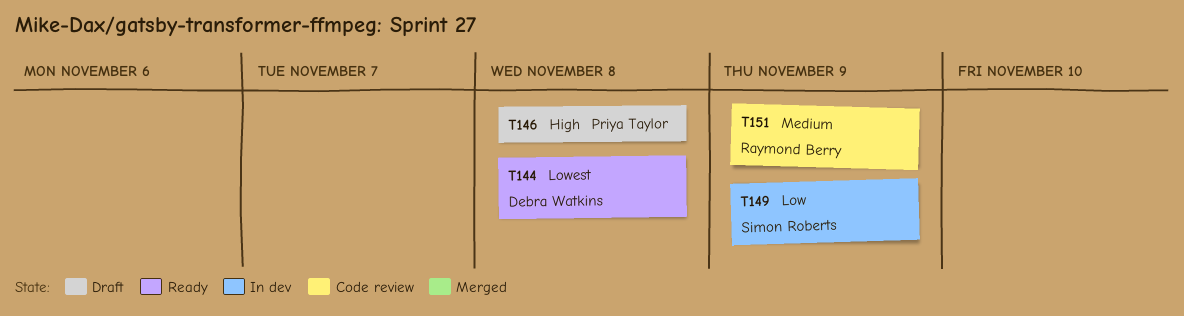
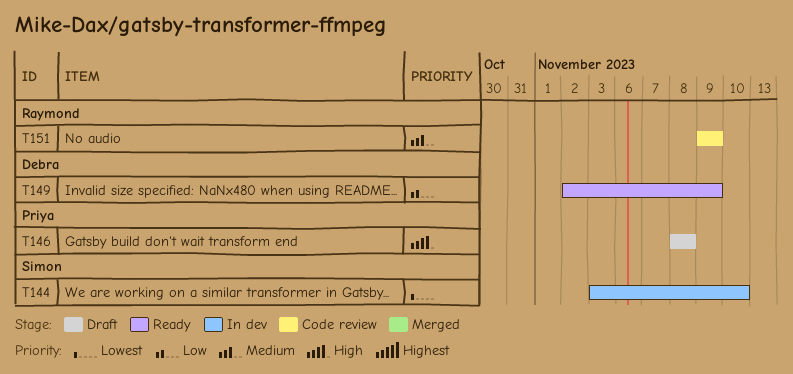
T144, status: Ready -> In dev
T144, owner: Debra Watkins -> Simon Roberts
T144, due: Nov 8 -> Nov 10
T149, status: In dev -> Ready
T149, owner: Simon Roberts -> Debra Watkins

